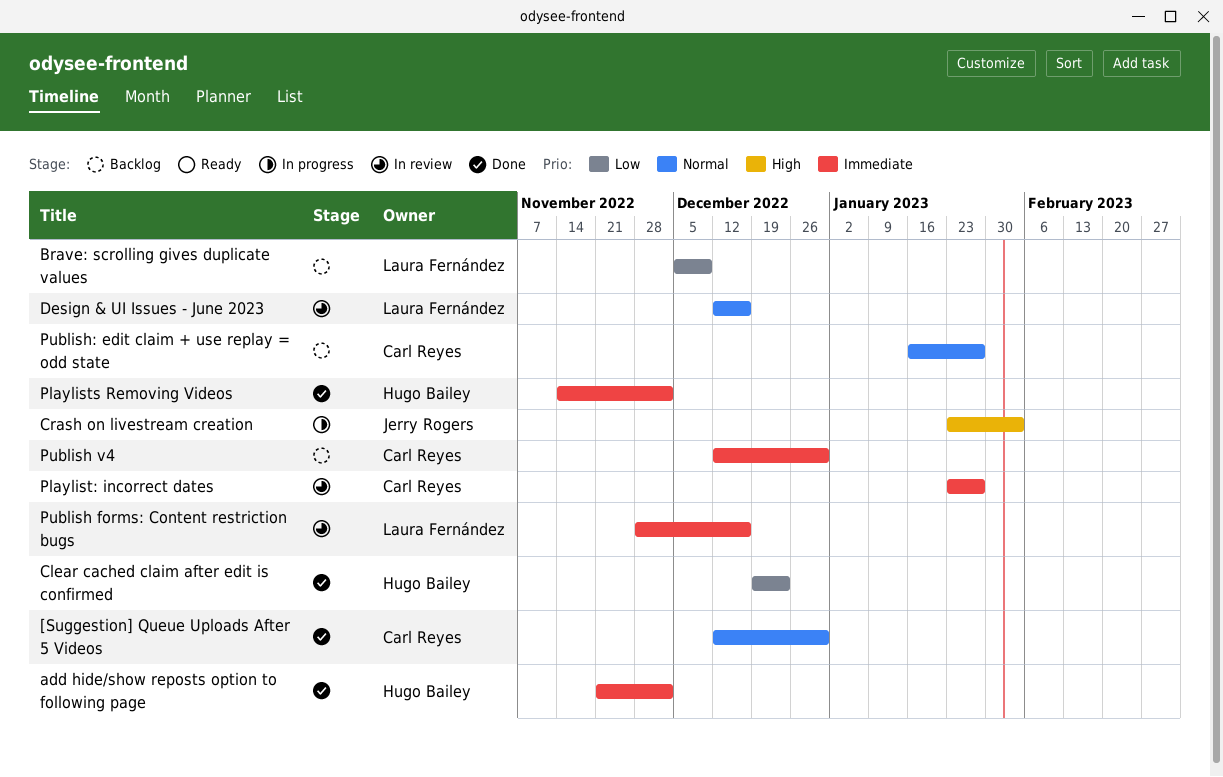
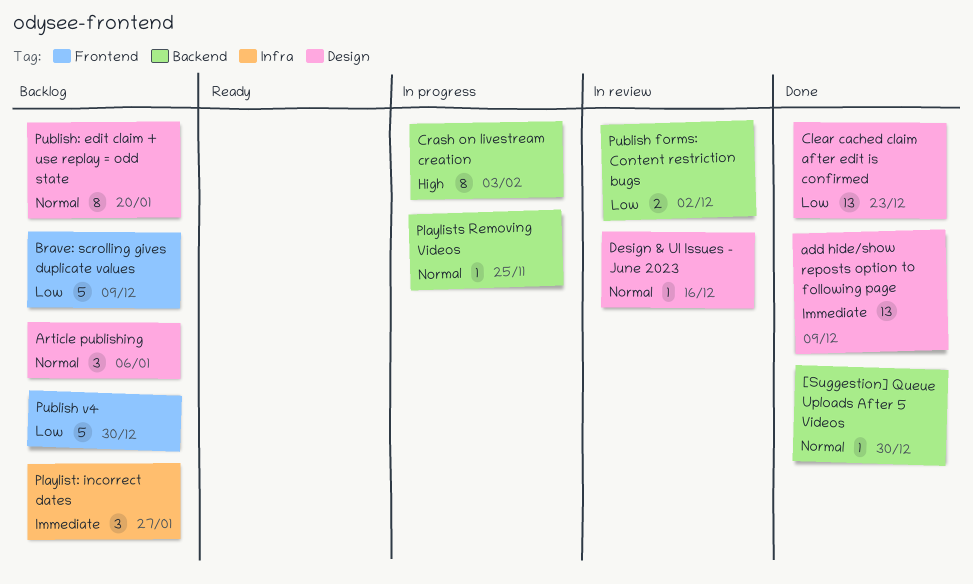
add hide/show reposts option to following page, due: Dec 2 -> Dec 9
Article publishing: none -> present
Playlist: incorrect dates, status: In review -> Backlog
Playlists Removing Videos, status: Done -> In progress
Playlists Removing Videos, priority: Immediate -> Normal
Playlists Removing Videos, due: Dec 2 -> Nov 25
Publish forms: Content restriction bugs, priority: Immediate -> Low
Publish forms: Content restriction bugs, due: Dec 16 -> Dec 2
Publish v4, priority: Immediate -> Low
Publish: edit claim + use replay = odd state, due: Jan 27 -> Jan 20

